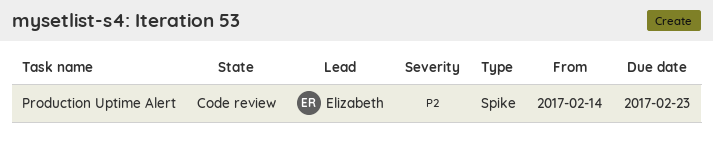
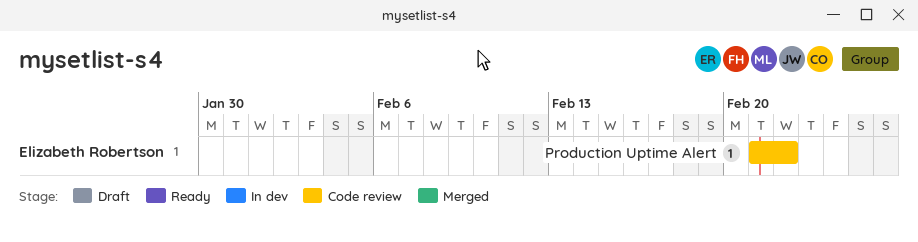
Production Uptime Alert, start: Feb 14 -> Feb 21
Production Uptime Alert, due: Feb 23 -> Feb 22

